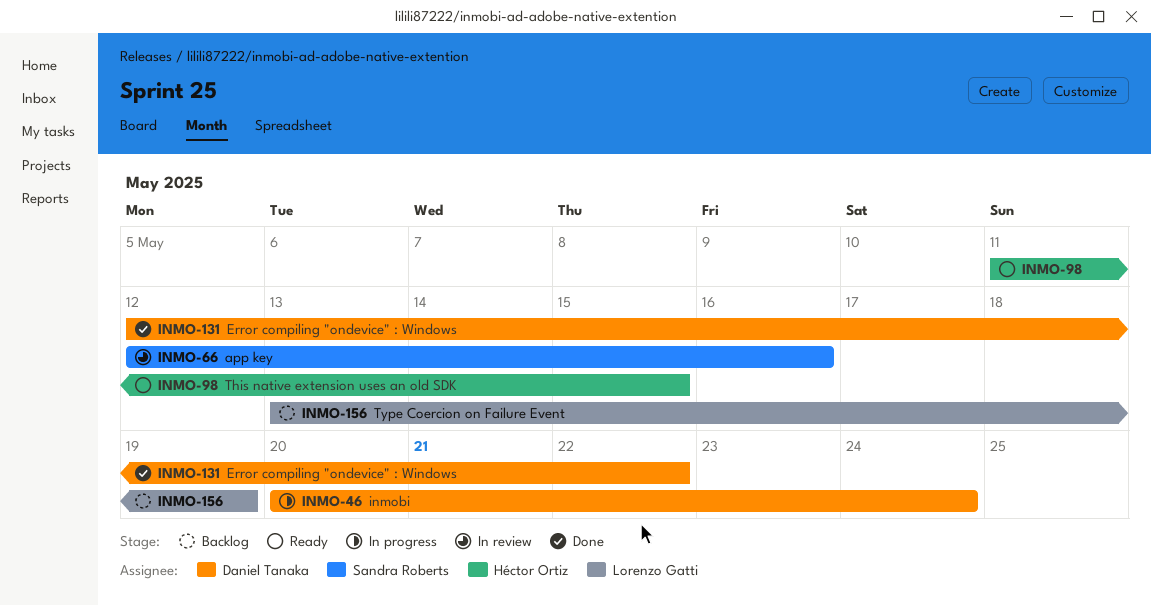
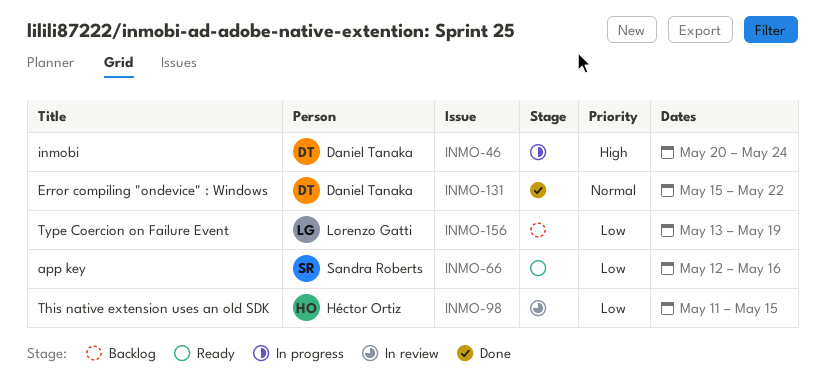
INMO-66, status: In review -> Ready
INMO-98, status: Ready -> In review
INMO-131, start: May 12 -> May 15

